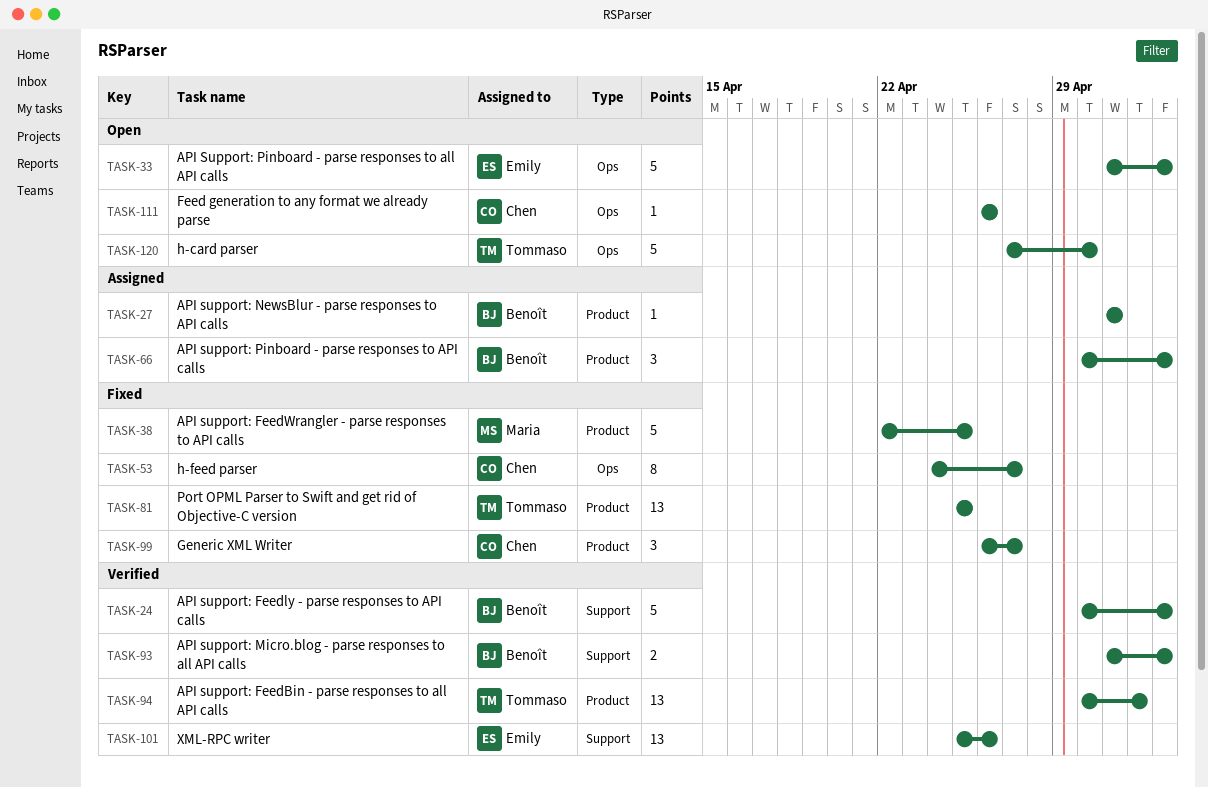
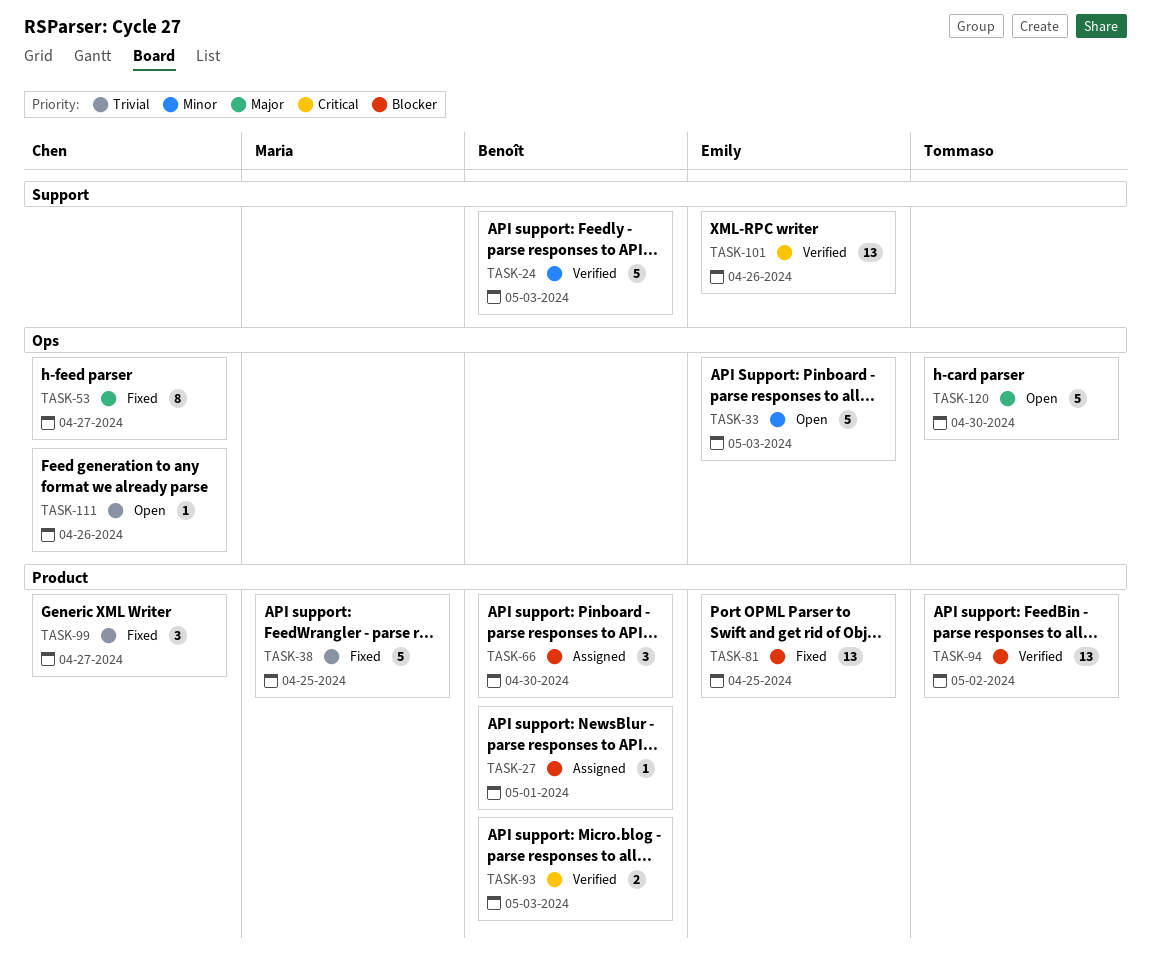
TASK-66, due: May 3 -> Apr 30
TASK-81, owner: Tommaso -> Emily
TASK-93, label: Support -> Product

